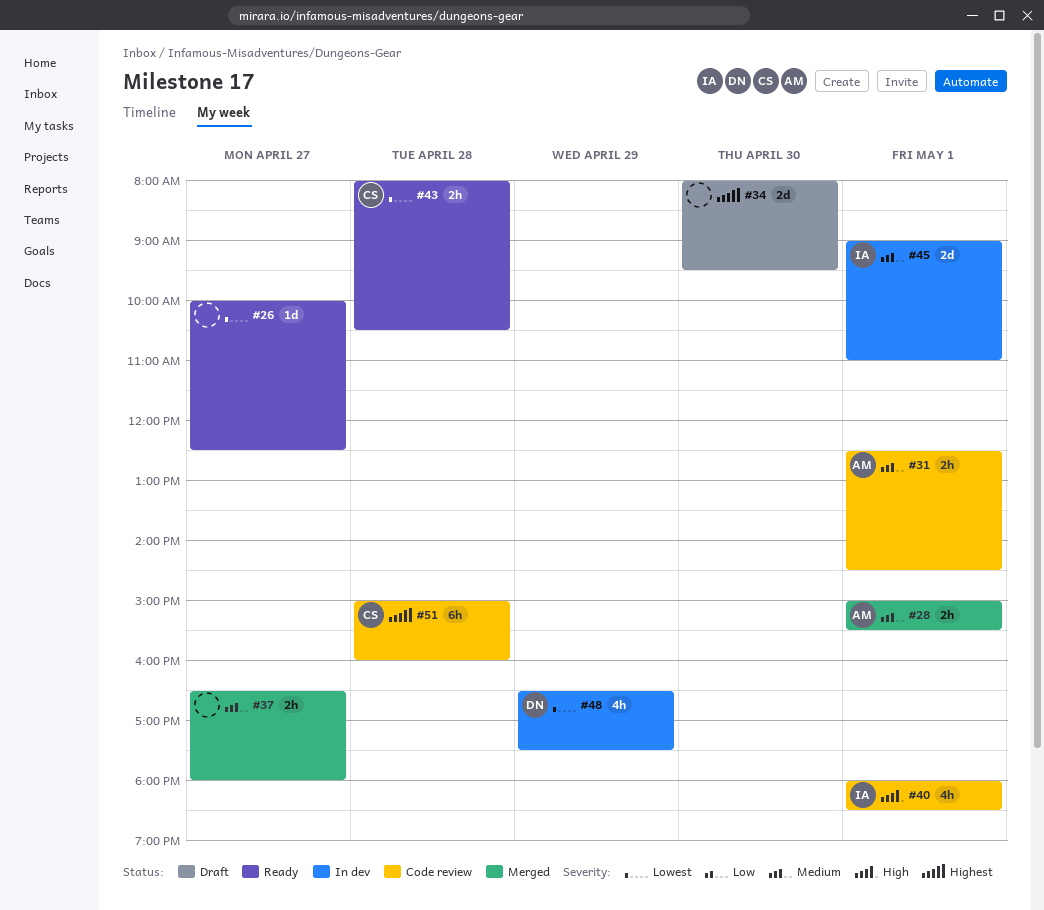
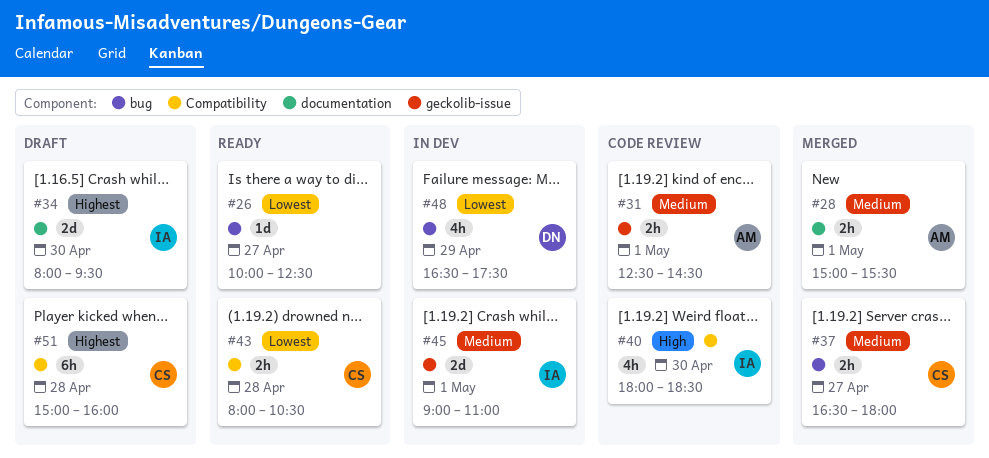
#34, owner: none -> IA
#37, owner: none -> CS
#40, day: May 1 -> Apr 30
#51, status: Code review -> Draft

